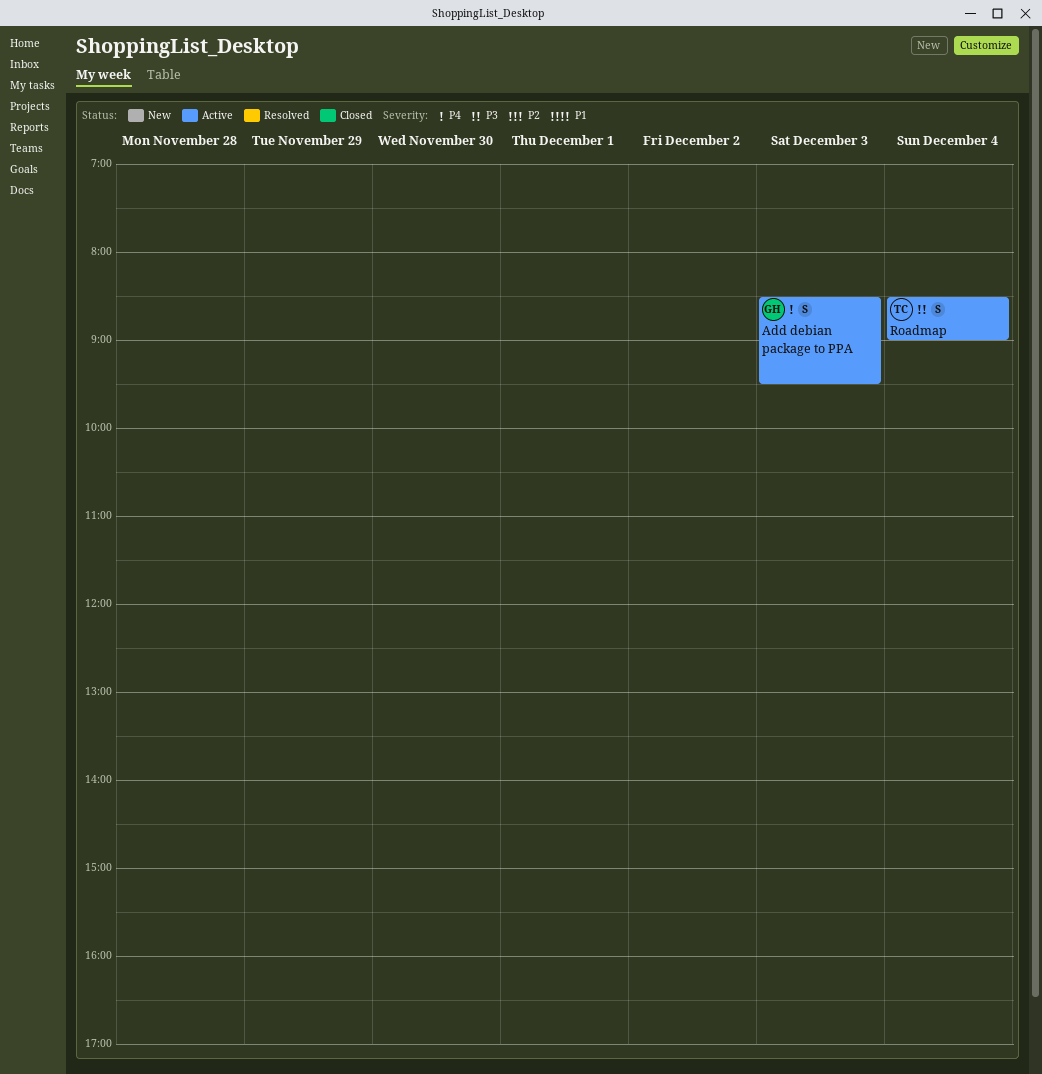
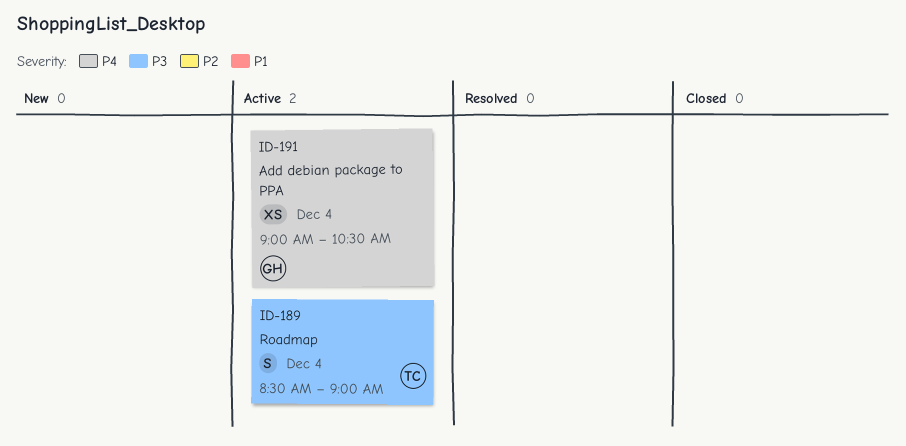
Add debian package to PPA, estimate: S -> XS
Add debian package to PPA, day: Dec 3 -> Dec 4
Add debian package to PPA, begins: 08:30 -> 09:00
Add debian package to PPA, ends: 09:30 -> 10:30

